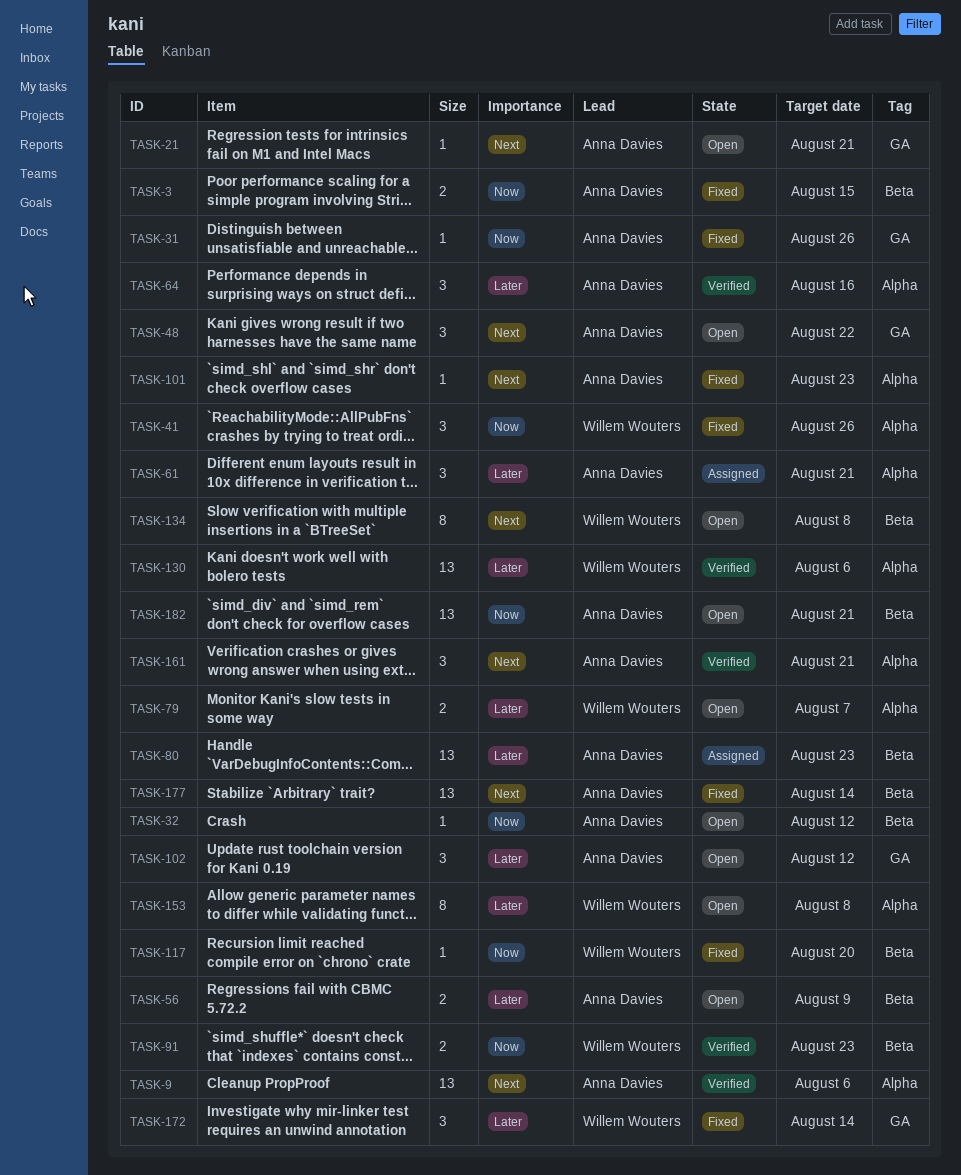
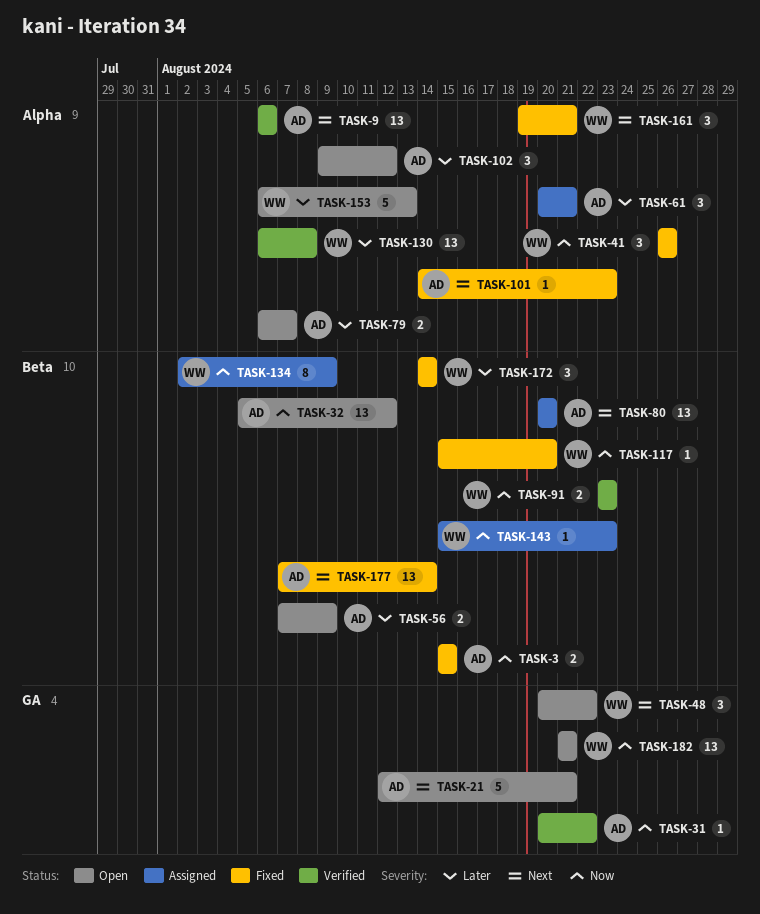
TASK-21, estimate: 1 -> 5
TASK-31, status: Fixed -> Verified
TASK-31, due: Aug 26 -> Aug 22
TASK-32, estimate: 1 -> 13
TASK-48, owner: Anna Davies -> Willem Wouters
TASK-64: present -> none
TASK-79, owner: Willem Wouters -> Anna Davies
TASK-80, priority: Later -> Next
TASK-80, due: Aug 23 -> Aug 20
TASK-102, label: GA -> Alpha
TASK-130, due: Aug 6 -> Aug 8
TASK-134, status: Open -> Assigned
TASK-134, priority: Next -> Now
TASK-134, due: Aug 8 -> Aug 9
TASK-143: none -> present
TASK-153, estimate: 8 -> 5
TASK-153, due: Aug 8 -> Aug 13
TASK-161, status: Verified -> Fixed
TASK-161, owner: Anna Davies -> Willem Wouters
TASK-172, label: GA -> Beta
TASK-182, owner: Anna Davies -> Willem Wouters
TASK-182, label: Beta -> GA

